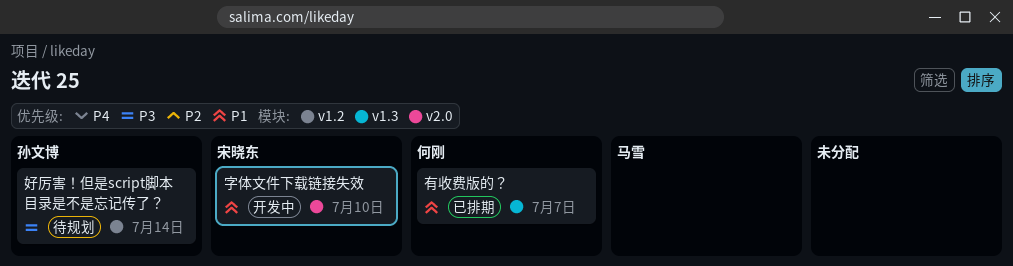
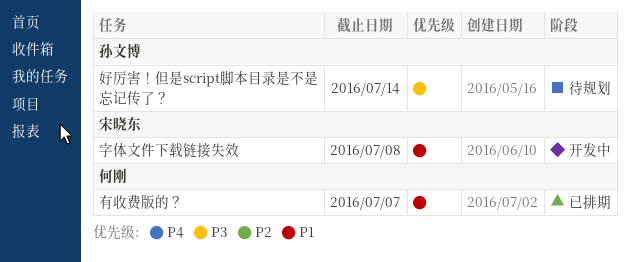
字体文件下载链接失效, due: Jul 10 -> Jul 8

